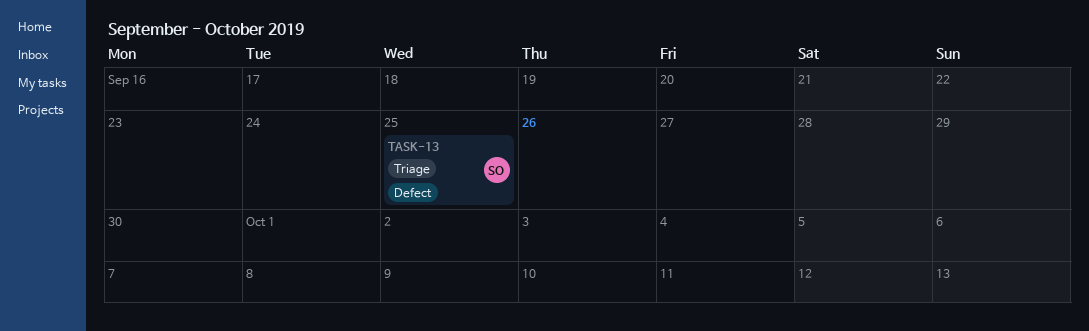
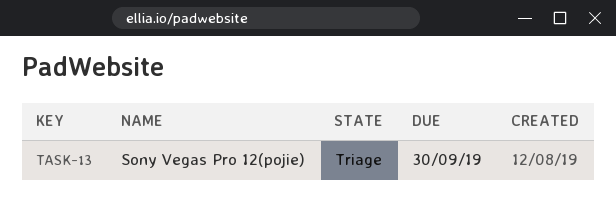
TASK-13, due: Sep 25 -> Sep 30

